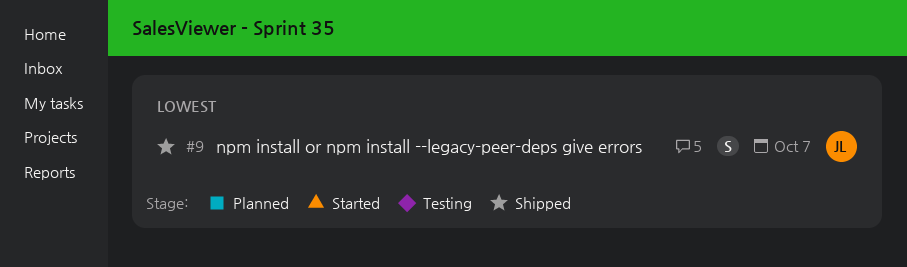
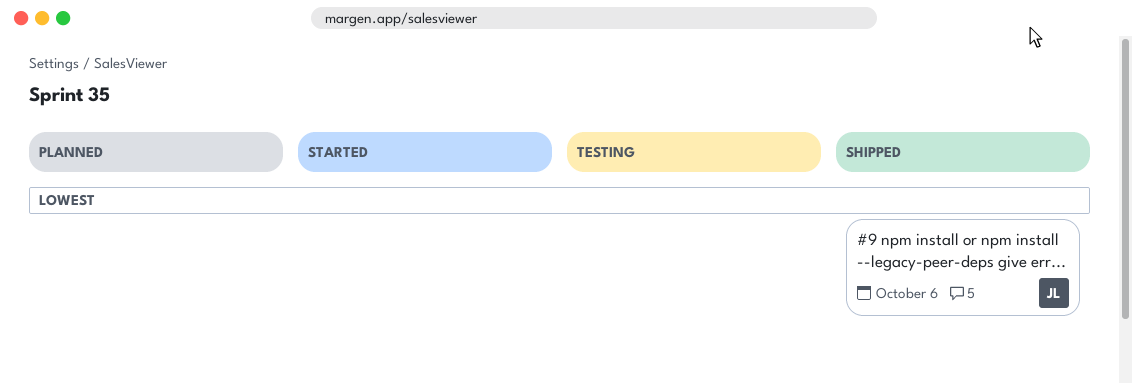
#9, due: Oct 7 -> Oct 6

